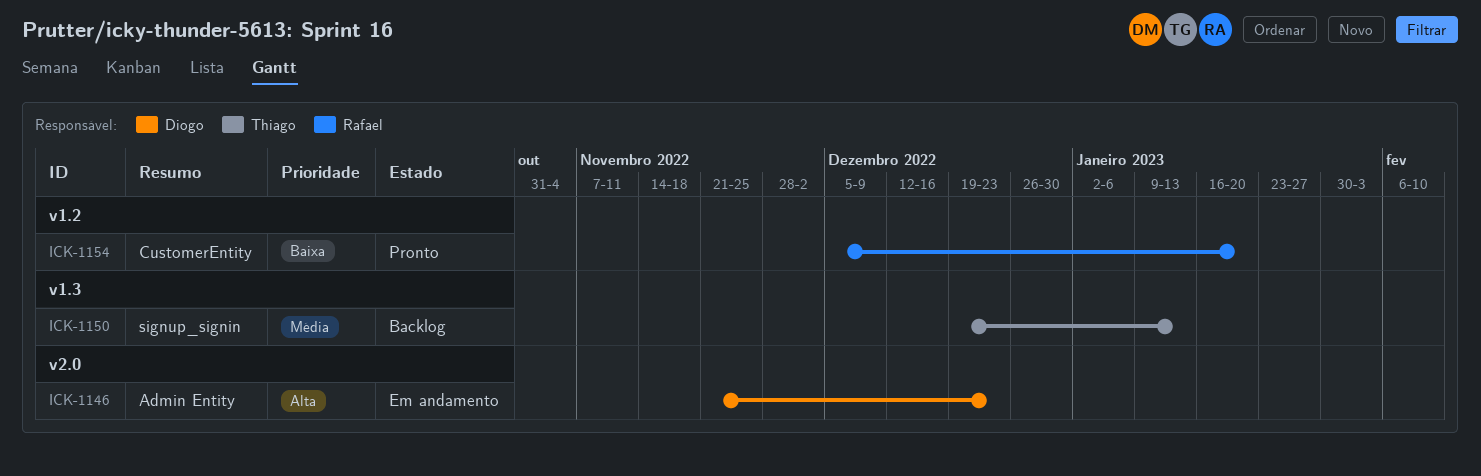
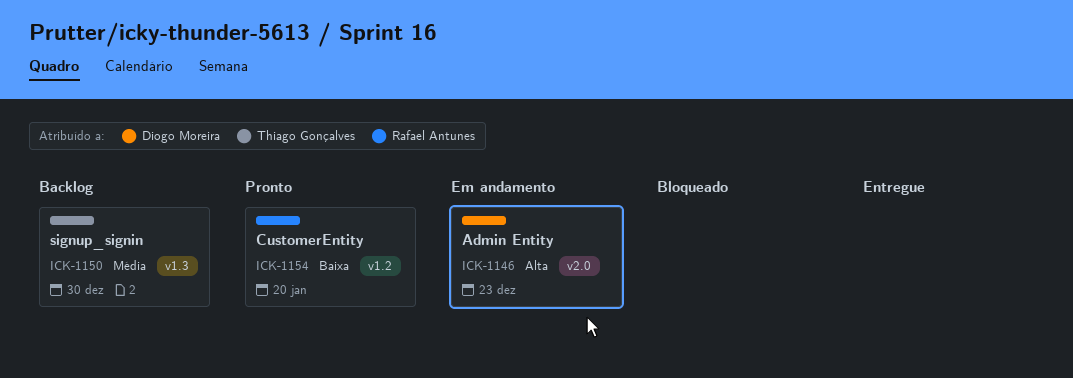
ICK-1150, due: Jan 13 -> Dec 30

